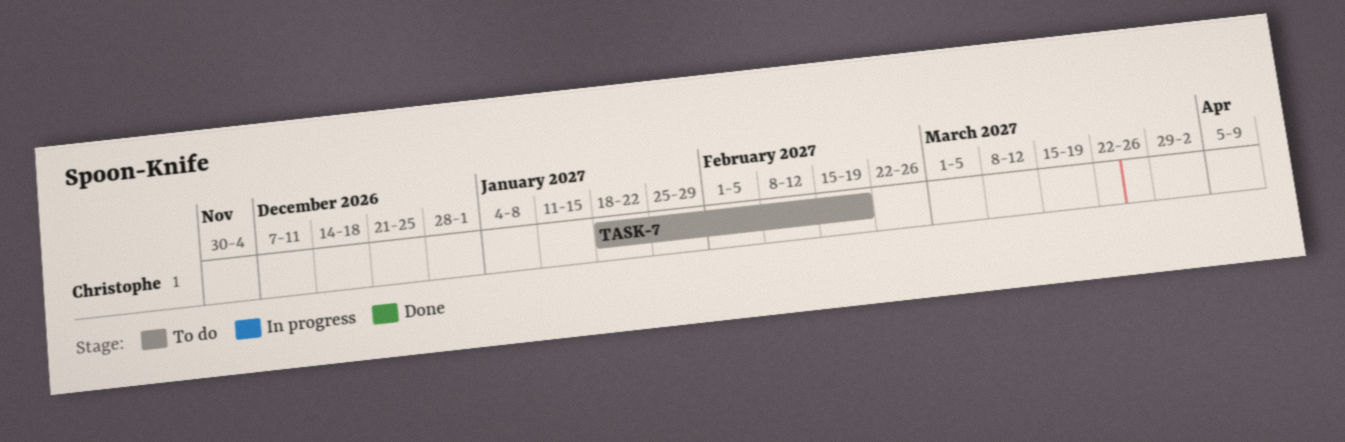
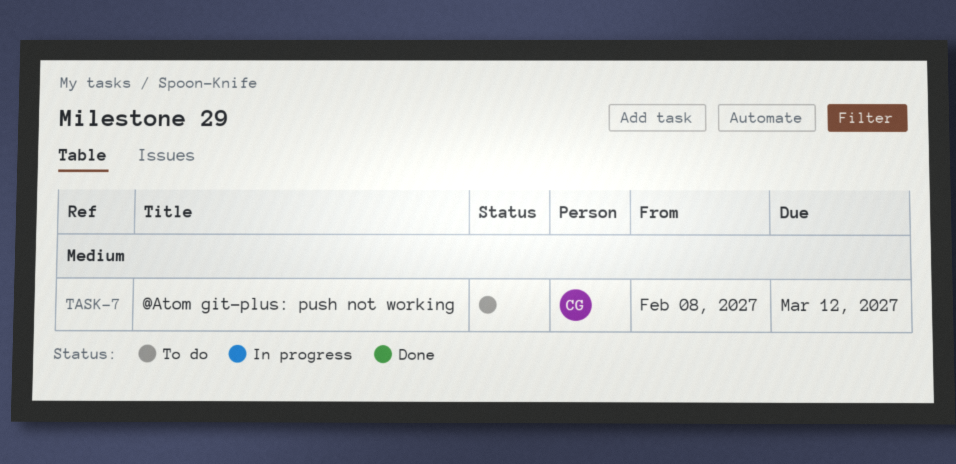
TASK-7, start: Jan 18 -> Feb 8
TASK-7, due: Feb 19 -> Mar 12

